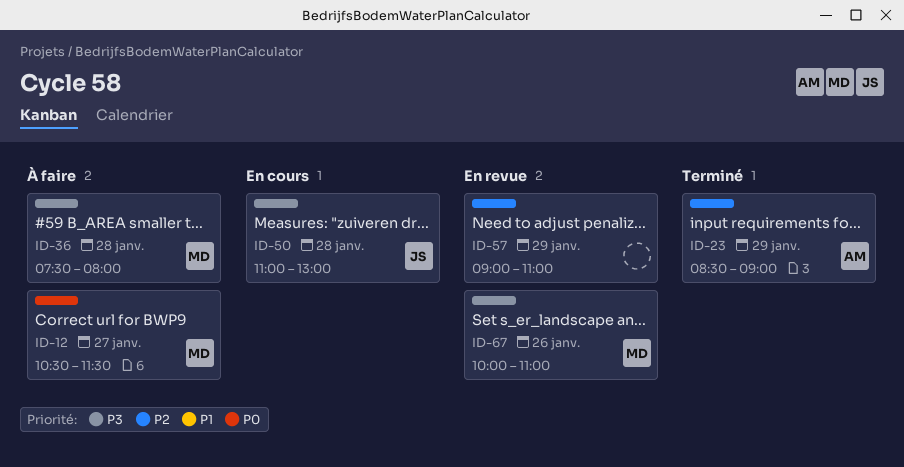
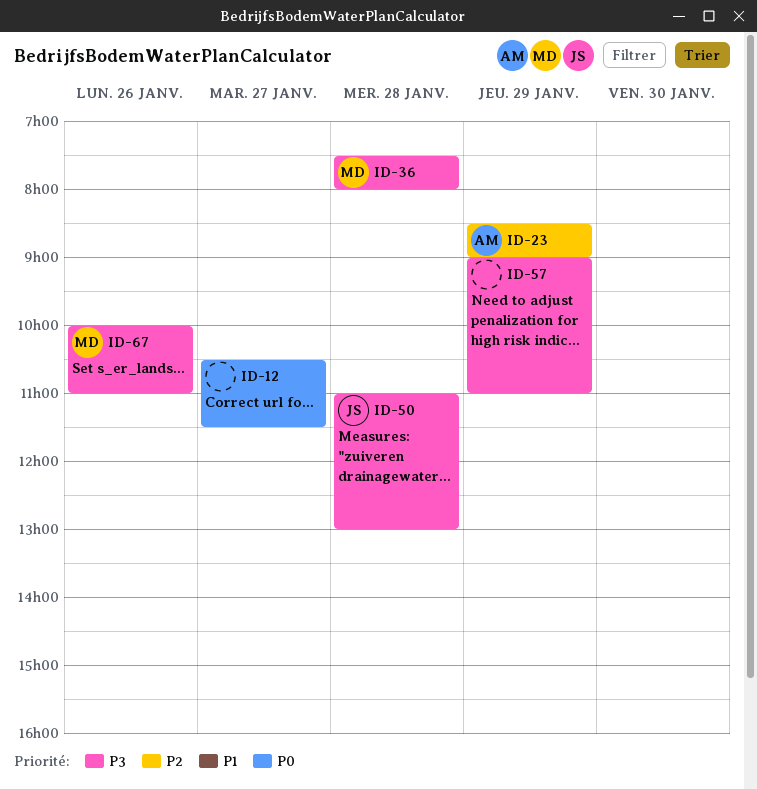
ID-12, owner: MD -> none
ID-57, priority: P2 -> P3

